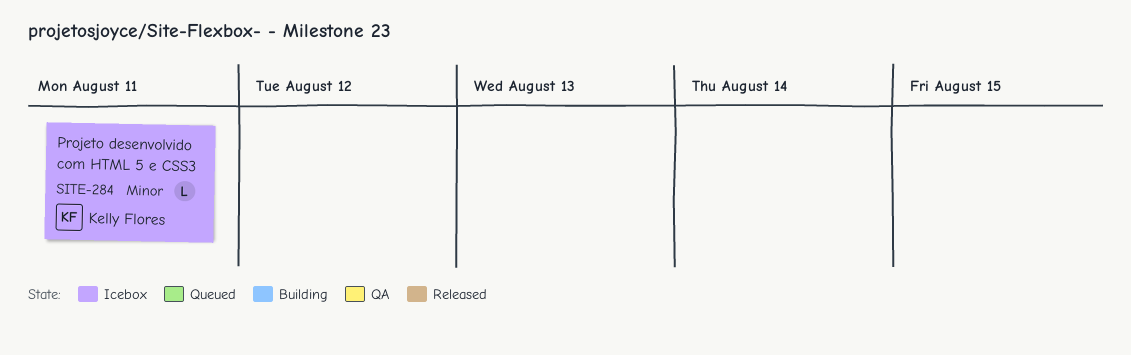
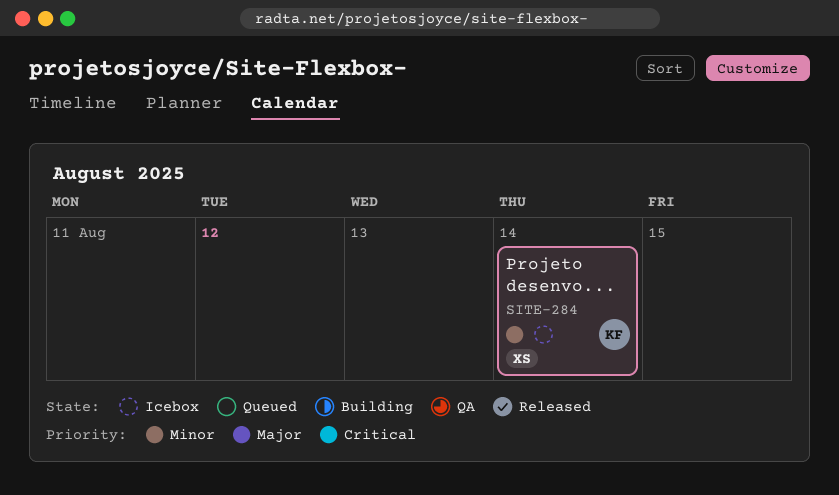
SITE-284, estimate: L -> XS
SITE-284, due: Aug 11 -> Aug 14

